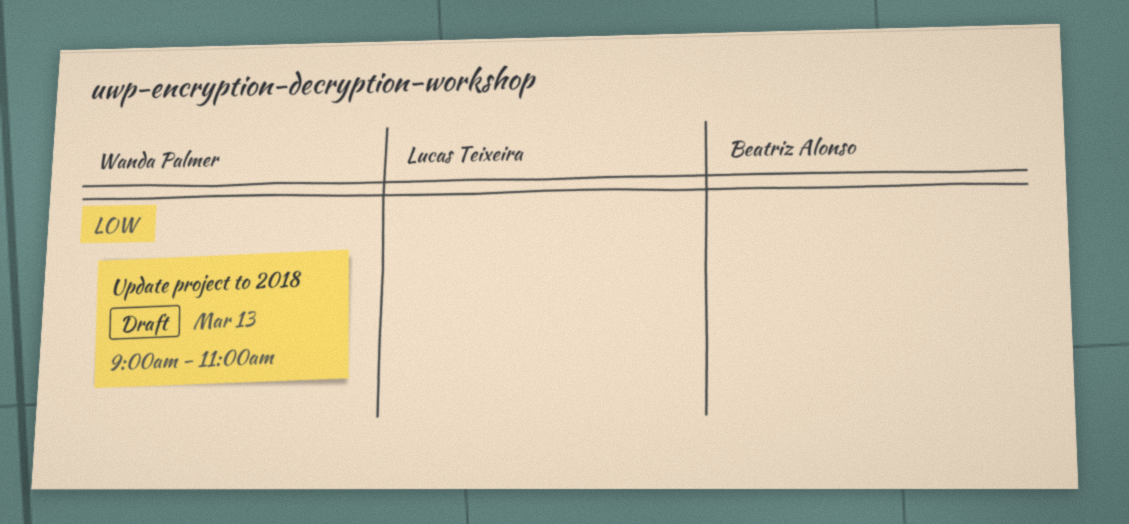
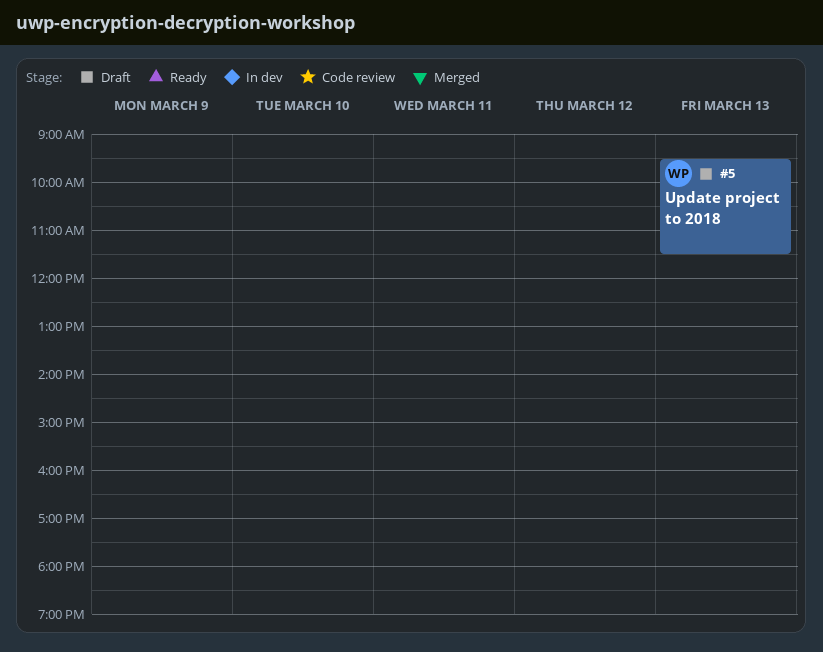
Update project to 2018, begins: 09:00 -> 09:30
Update project to 2018, ends: 11:00 -> 11:30

